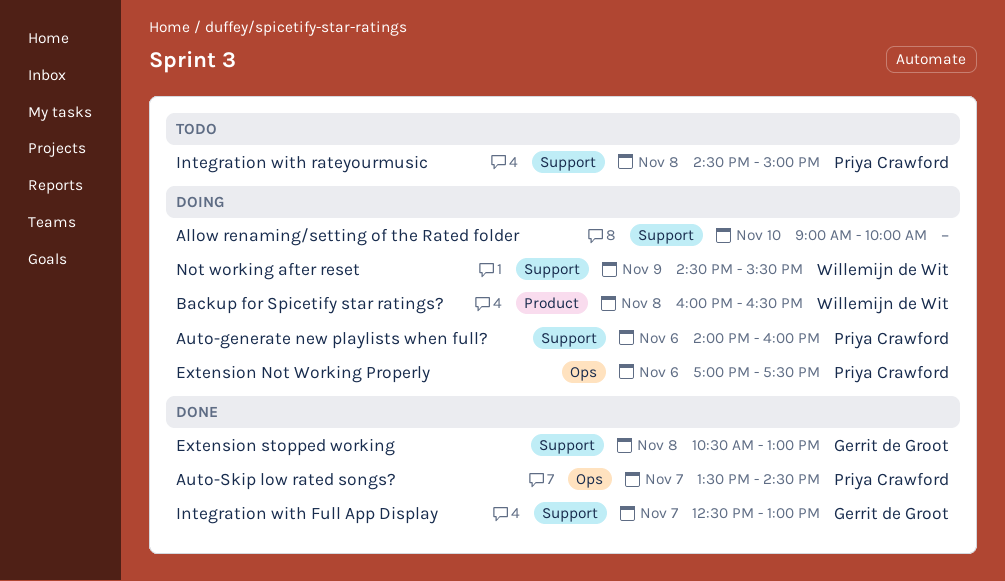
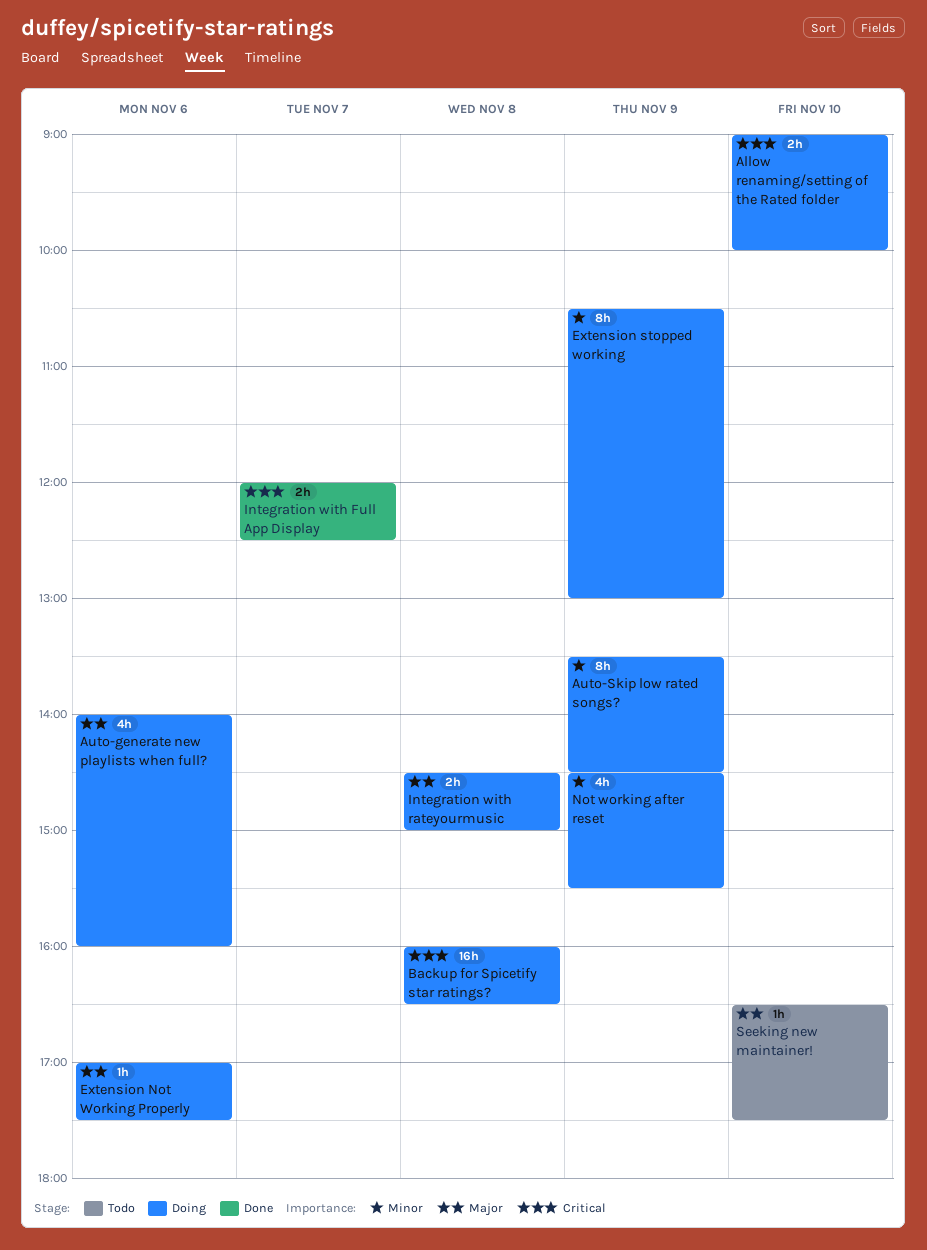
Auto-Skip low rated songs?, status: Done -> Doing
Auto-Skip low rated songs?, day: Nov 7 -> Nov 9
Extension stopped working, status: Done -> Doing
Extension stopped working, day: Nov 8 -> Nov 9
Integration with Full App Display, begins: 12:30 -> 12:00
Integration with Full App Display, ends: 13:00 -> 12:30
Integration with rateyourmusic, status: Todo -> Doing
Seeking new maintainer!: none -> present

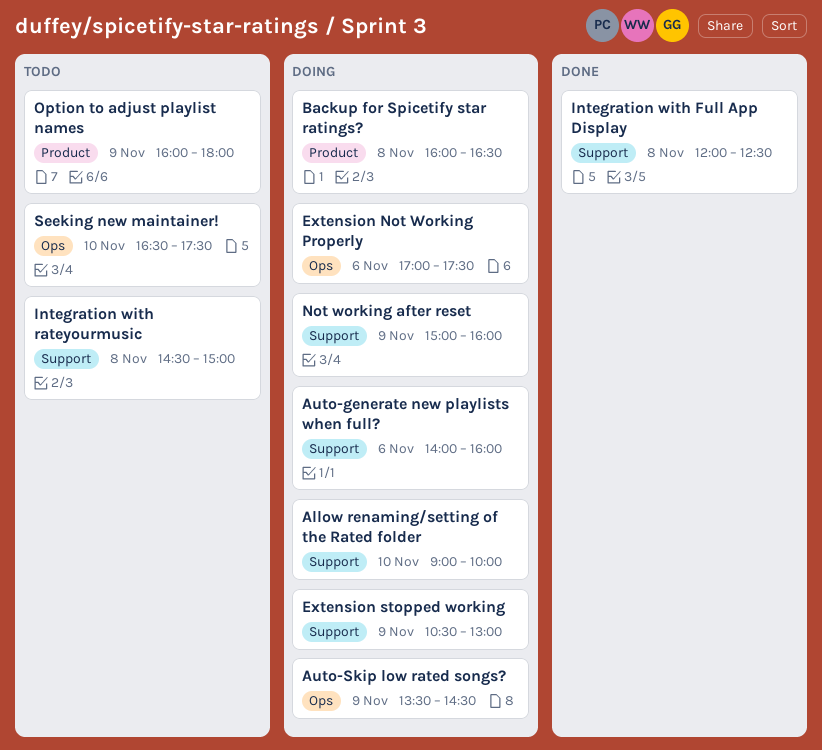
Integration with Full App Display, day: Nov 7 -> Nov 8
Integration with rateyourmusic, status: Doing -> Todo
Not working after reset, begins: 14:30 -> 15:00
Not working after reset, ends: 15:30 -> 16:00
Option to adjust playlist names: none -> present

